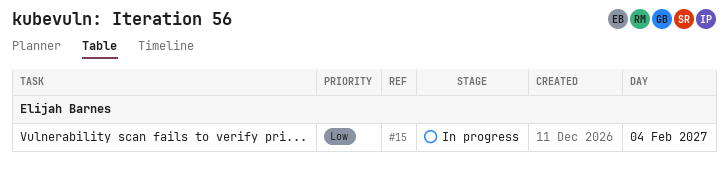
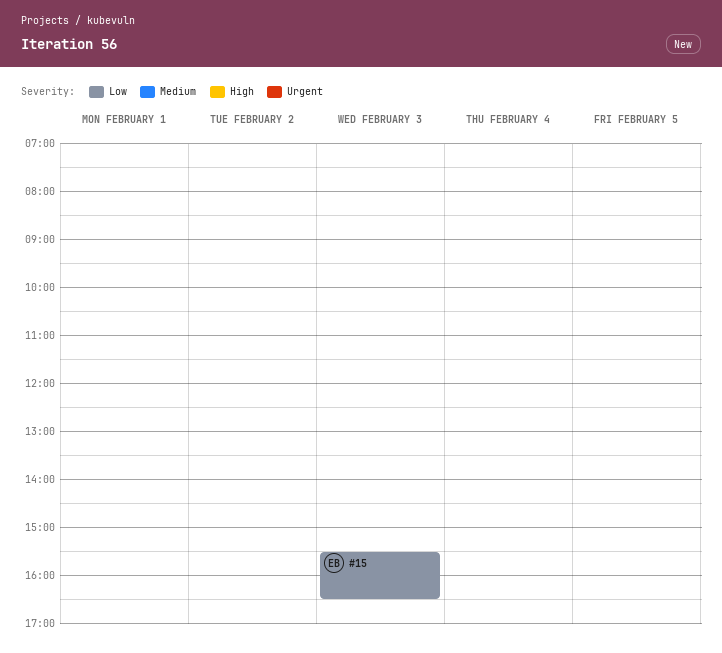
#15, day: Feb 4 -> Feb 3

